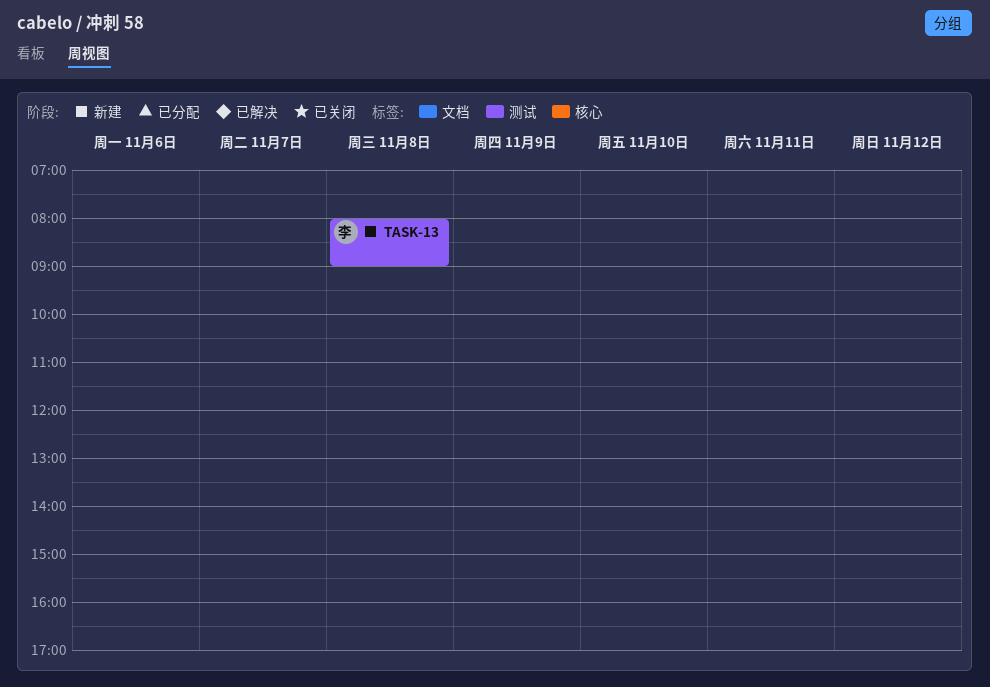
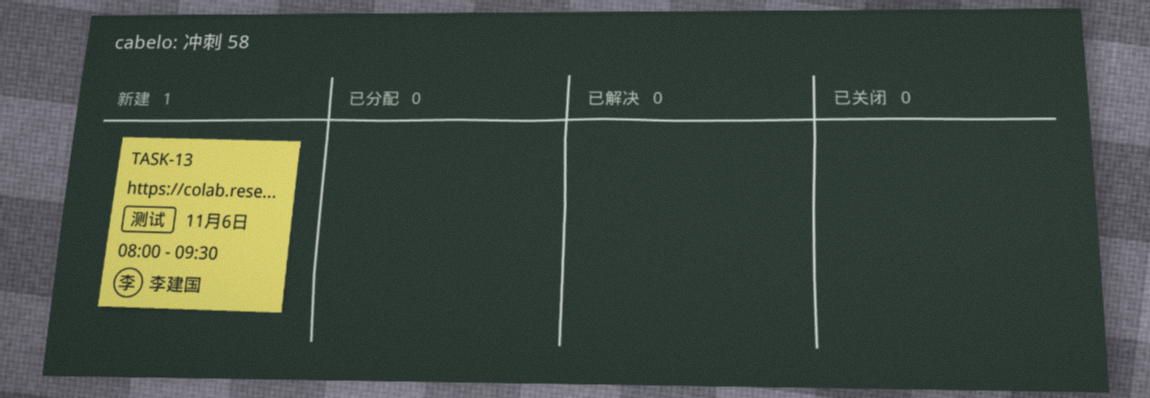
TASK-13, day: Nov 8 -> Nov 6
TASK-13, ends: 09:00 -> 09:30

